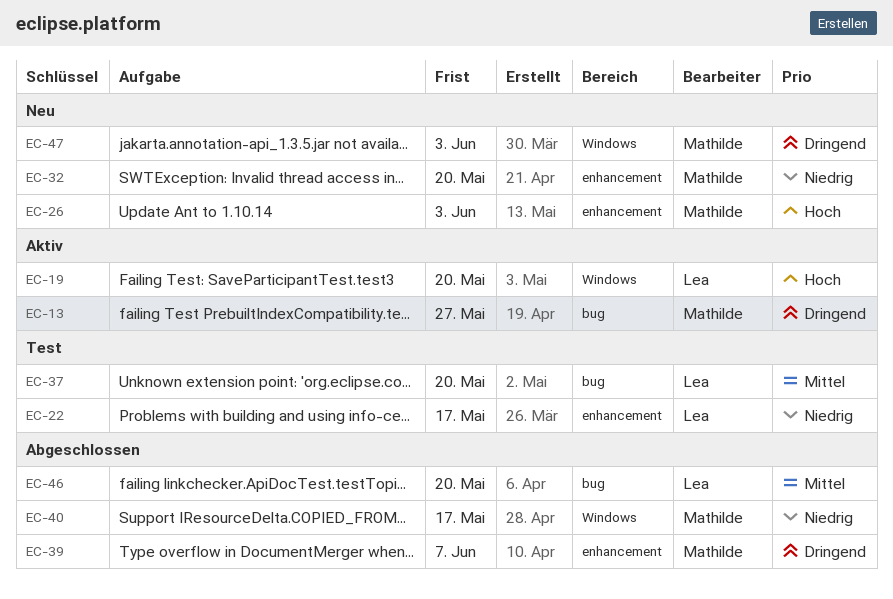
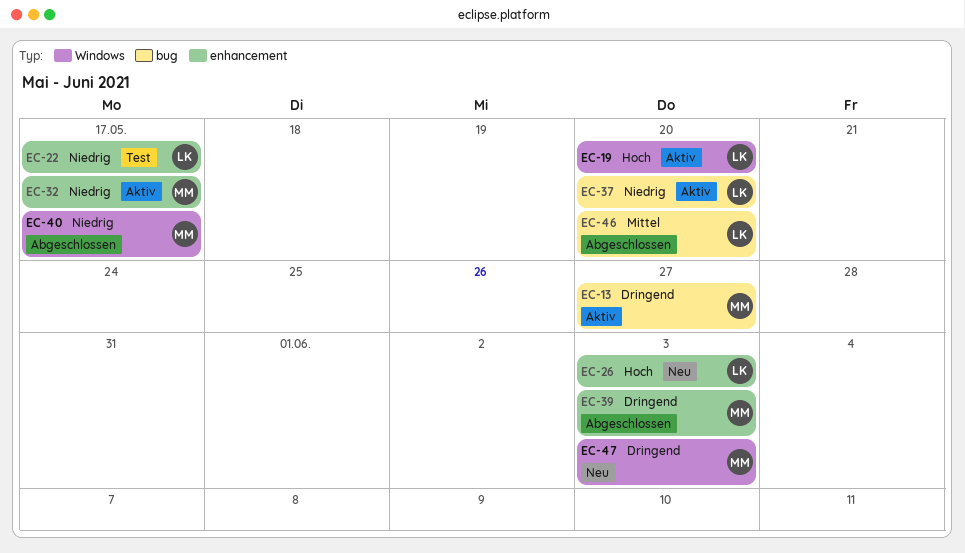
EC-26, owner: Mathilde -> Lea
EC-32, status: Neu -> Aktiv
EC-32, due: May 20 -> May 17
EC-37, status: Test -> Aktiv
EC-37, priority: Mittel -> Niedrig
EC-39, due: Jun 7 -> Jun 3

